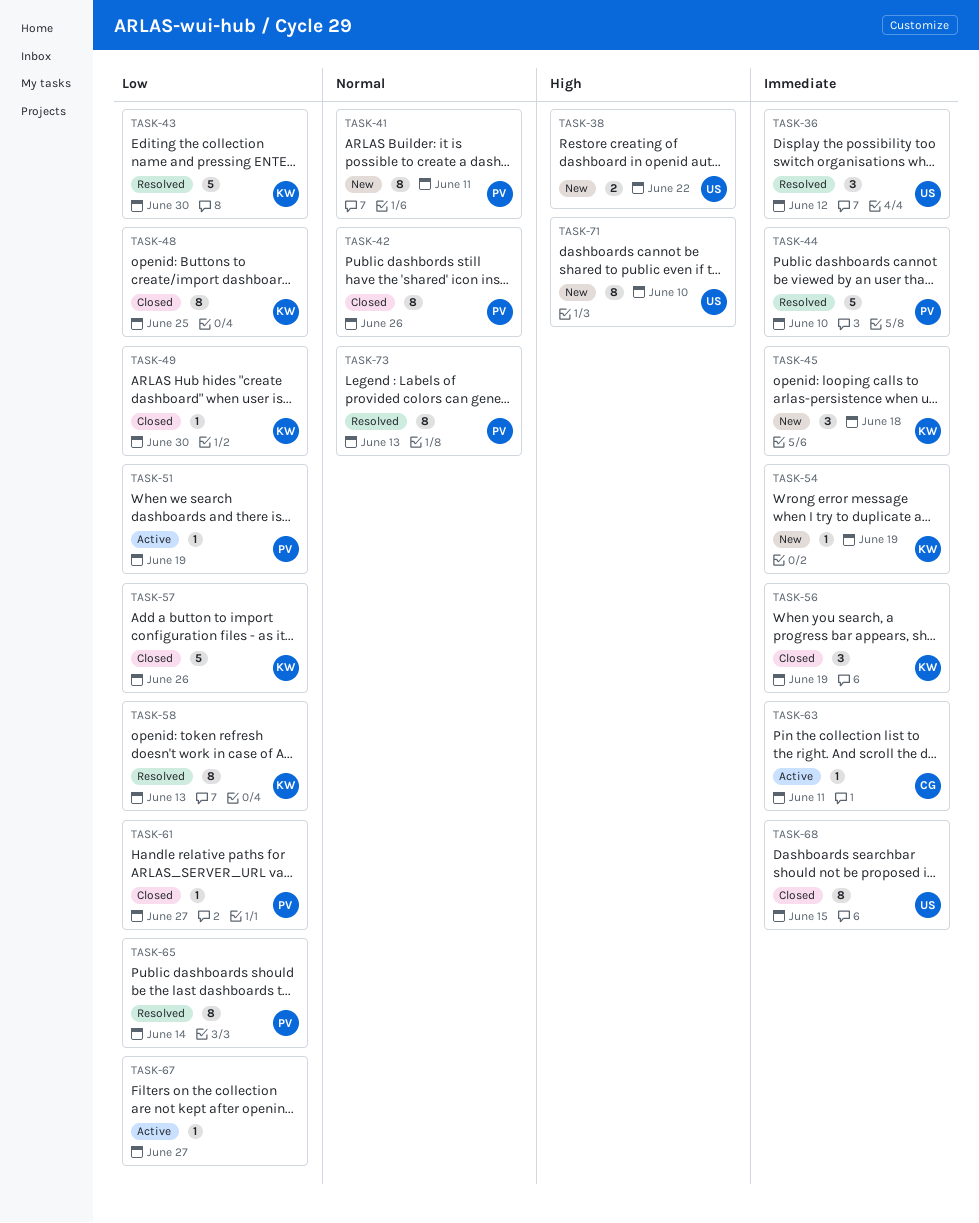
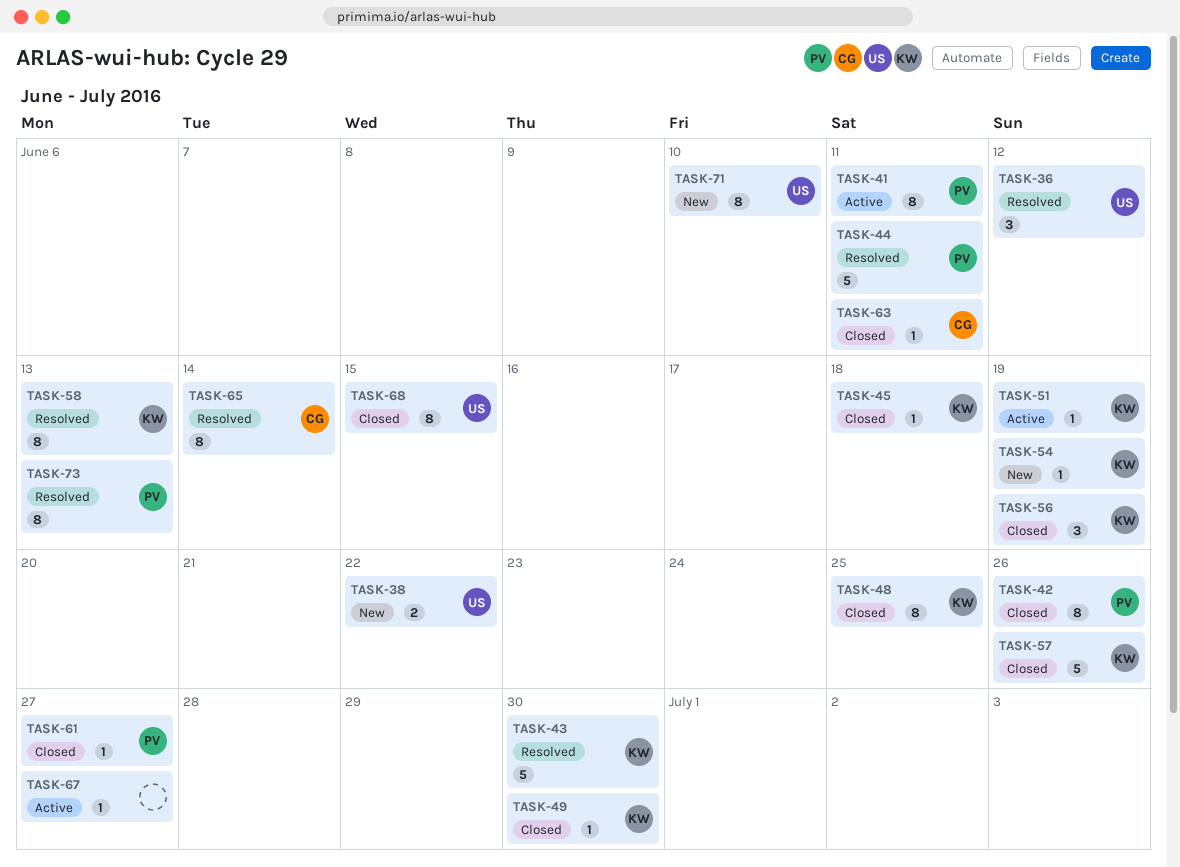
TASK-41, status: New -> Active
TASK-44, due: Jun 10 -> Jun 11
TASK-45, status: New -> Closed
TASK-45, estimate: 3 -> 1
TASK-51, owner: PV -> KW
TASK-63, status: Active -> Closed
TASK-65, owner: PV -> CG

